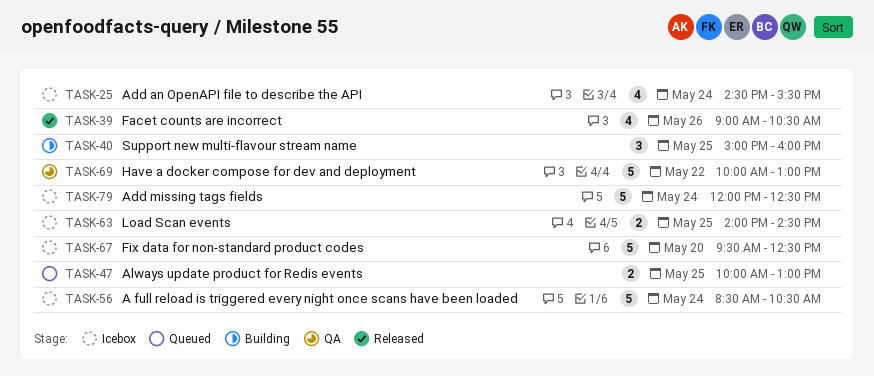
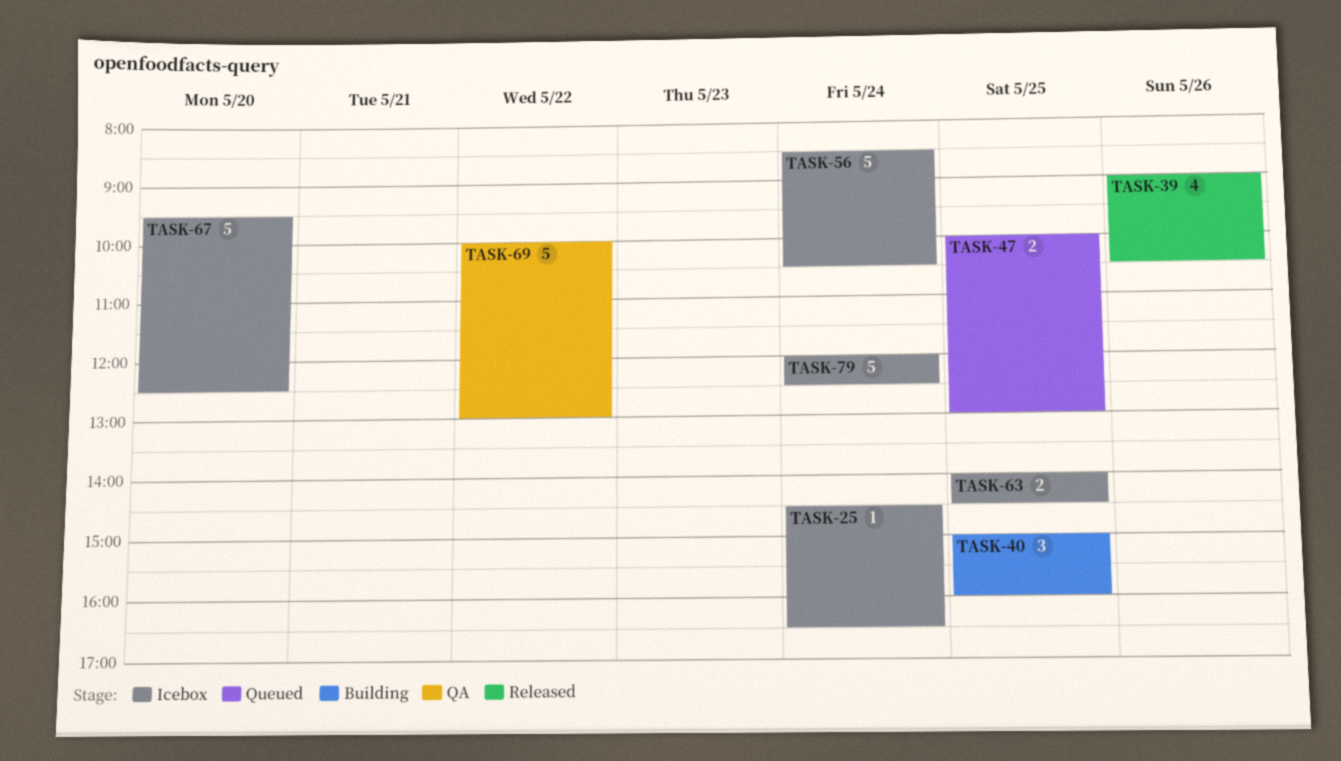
TASK-25, estimate: 4 -> 1
TASK-25, ends: 15:30 -> 16:30

